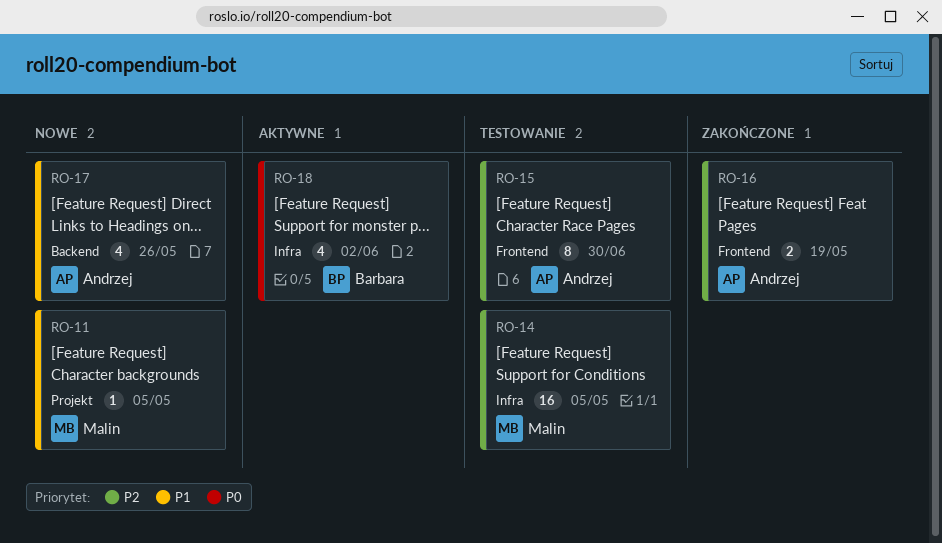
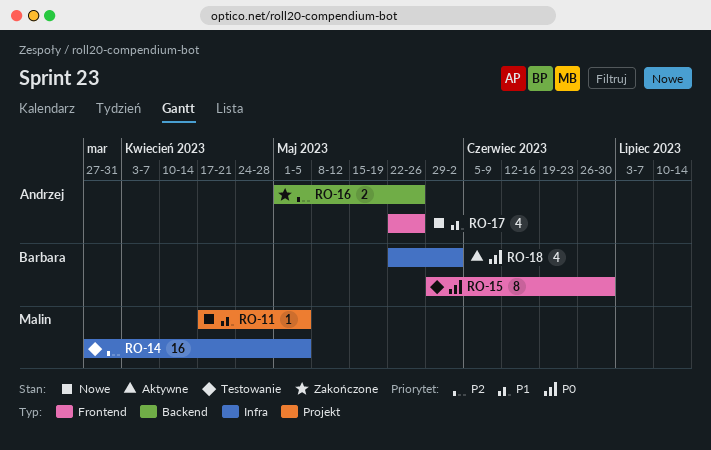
RO-15, owner: Andrzej -> Barbara
RO-15, priority: P2 -> P0
RO-16, label: Frontend -> Backend
RO-16, due: May 19 -> May 26
RO-17, label: Backend -> Frontend

